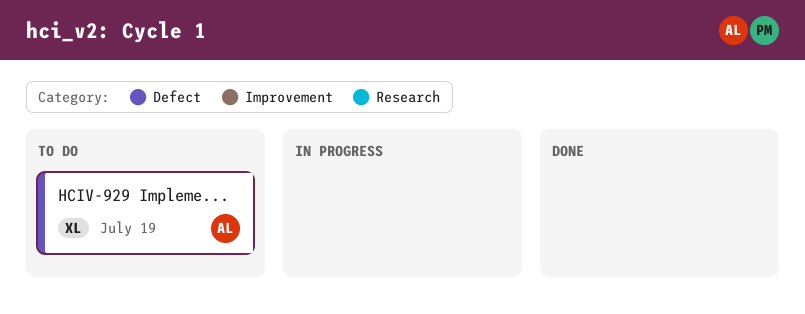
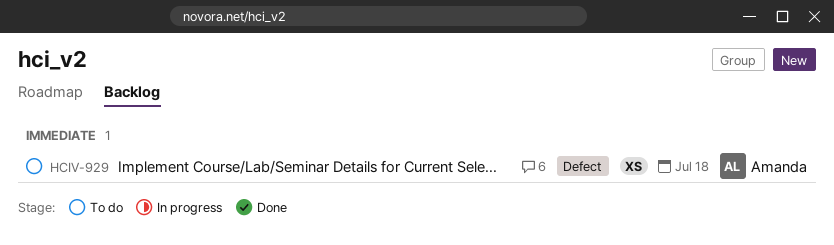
HCIV-929, estimate: XL -> XS
HCIV-929, due: Jul 19 -> Jul 18

